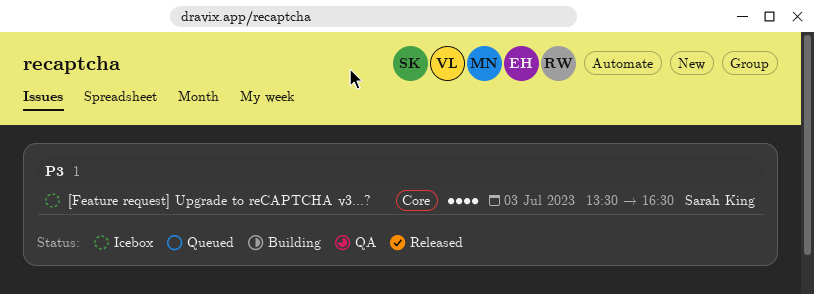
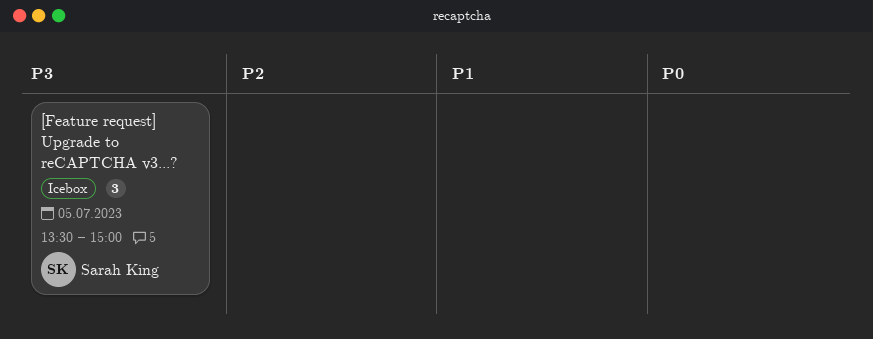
[Feature request] Upgrade to reCAPTCHA v3...?, estimate: 4 -> 3
[Feature request] Upgrade to reCAPTCHA v3...?, day: Jul 3 -> Jul 5
[Feature request] Upgrade to reCAPTCHA v3...?, ends: 16:30 -> 15:00

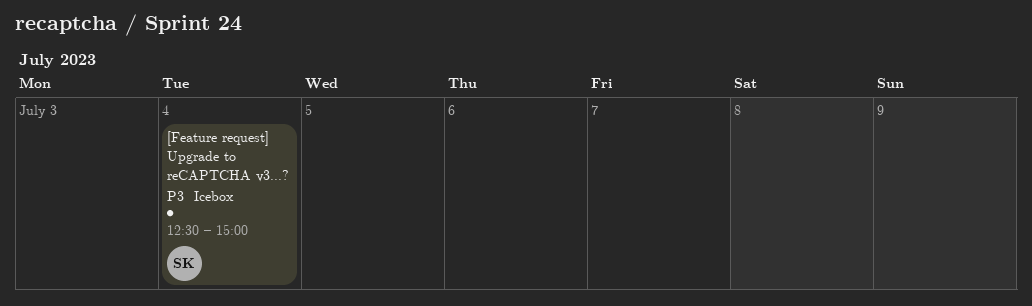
[Feature request] Upgrade to reCAPTCHA v3...?, estimate: 3 -> 1
[Feature request] Upgrade to reCAPTCHA v3...?, day: Jul 5 -> Jul 4
[Feature request] Upgrade to reCAPTCHA v3...?, begins: 13:30 -> 12:30

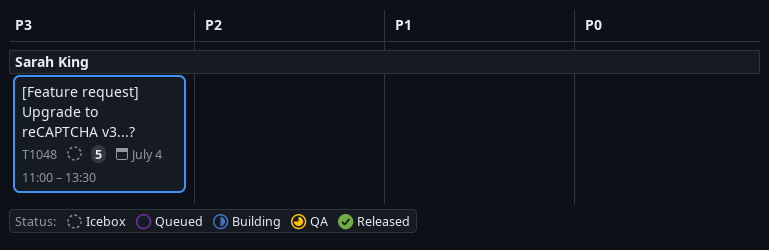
[Feature request] Upgrade to reCAPTCHA v3...?, estimate: 1 -> 5
[Feature request] Upgrade to reCAPTCHA v3...?, begins: 12:30 -> 11:00
[Feature request] Upgrade to reCAPTCHA v3...?, ends: 15:00 -> 13:30

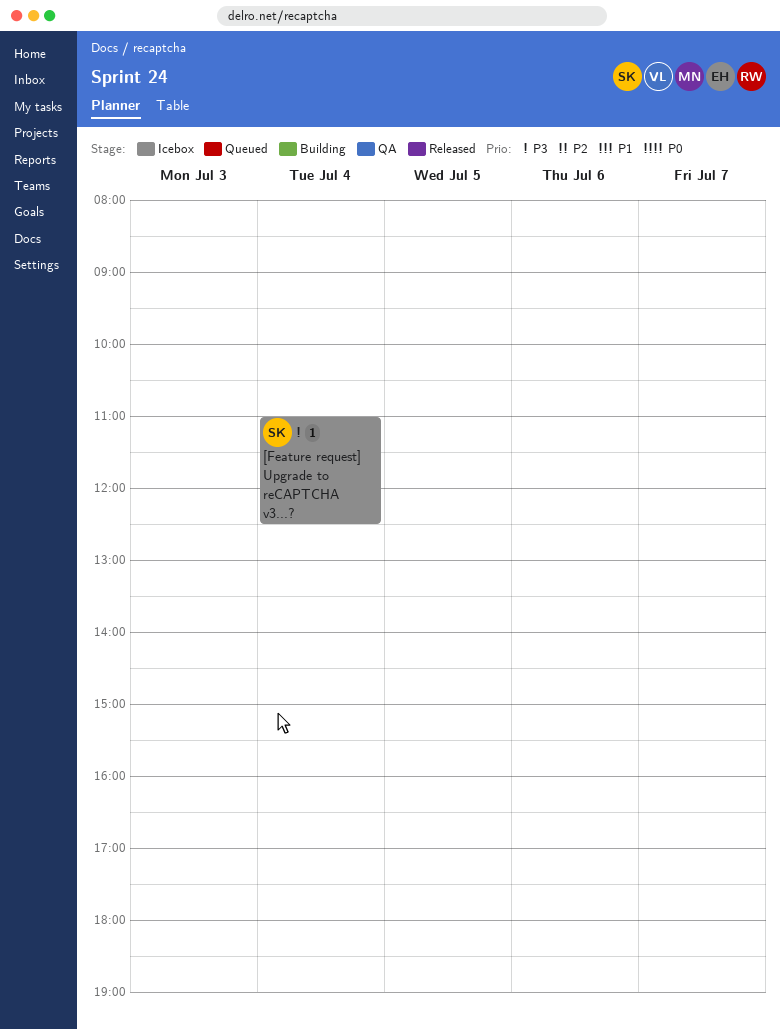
[Feature request] Upgrade to reCAPTCHA v3...?, estimate: 5 -> 1
[Feature request] Upgrade to reCAPTCHA v3...?, ends: 13:30 -> 12:30

